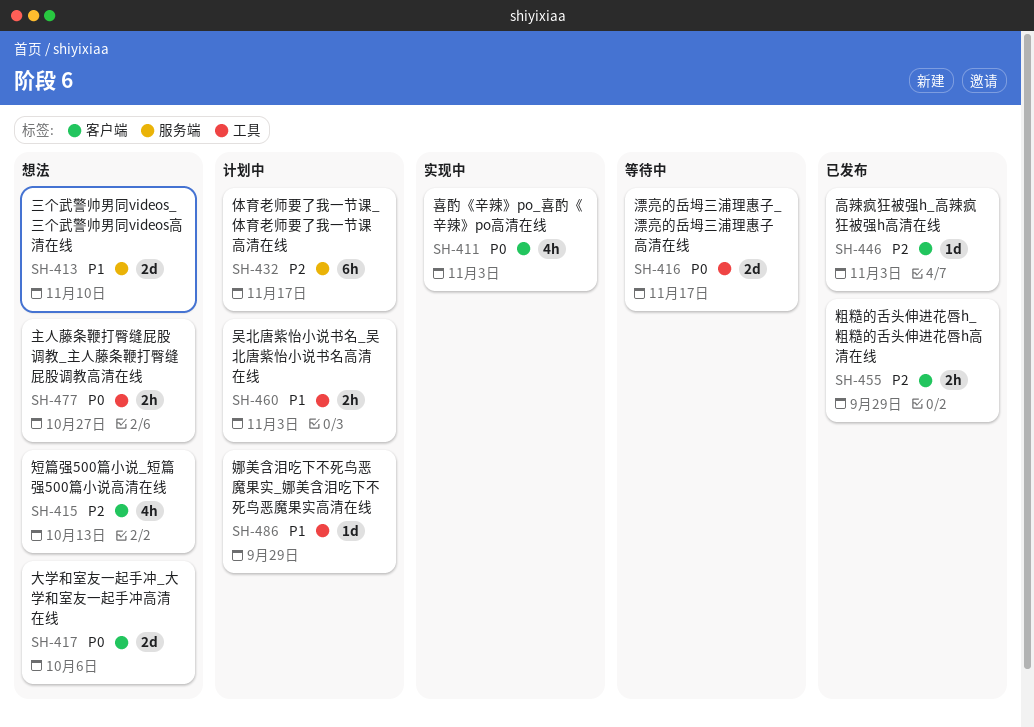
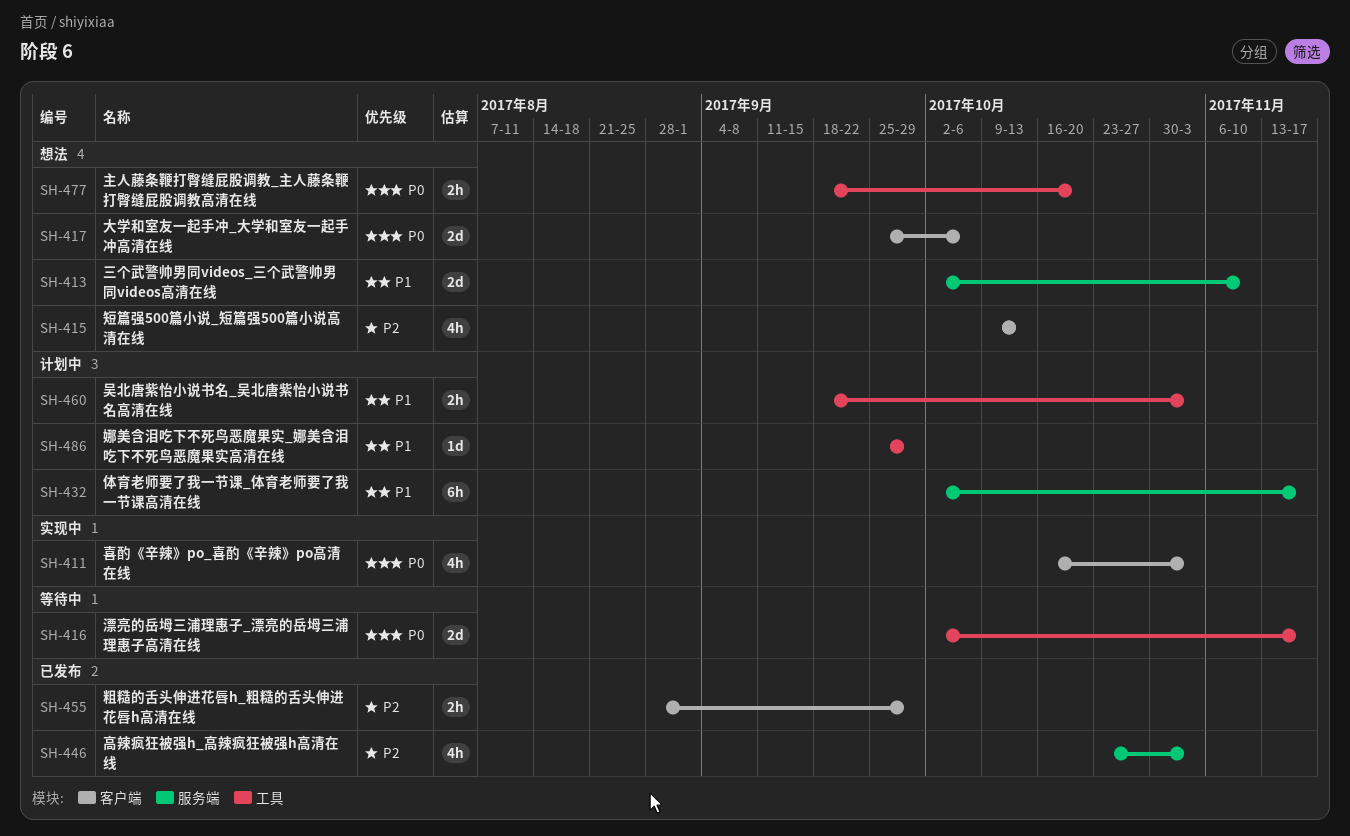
SH-432, priority: P2 -> P1
SH-446, label: 客户端 -> 服务端
SH-446, estimate: 1d -> 4h
SH-477, due: Oct 27 -> Oct 20

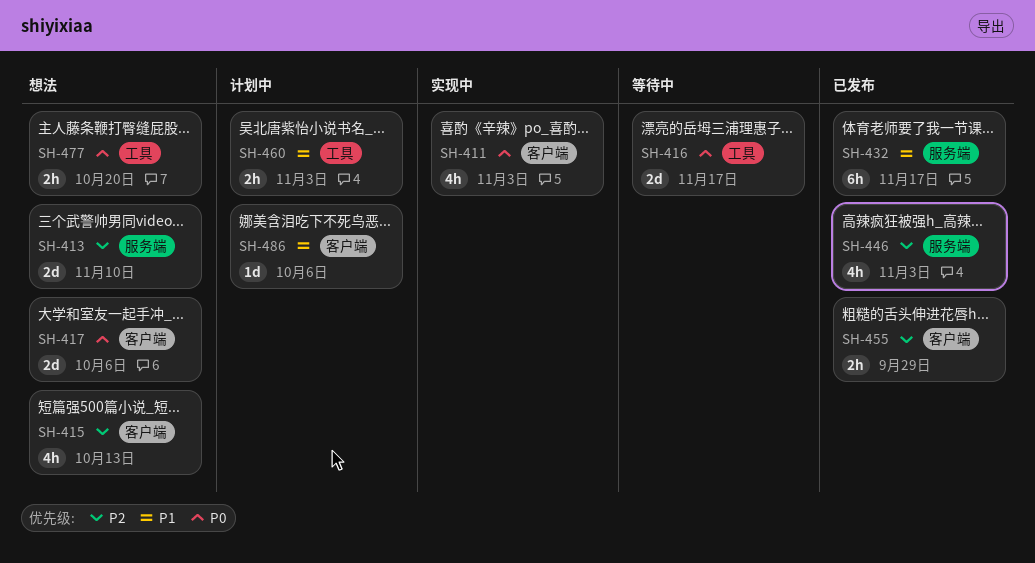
SH-413, priority: P1 -> P2
SH-432, status: 计划中 -> 已发布
SH-486, label: 工具 -> 客户端
SH-486, due: Sep 29 -> Oct 6

